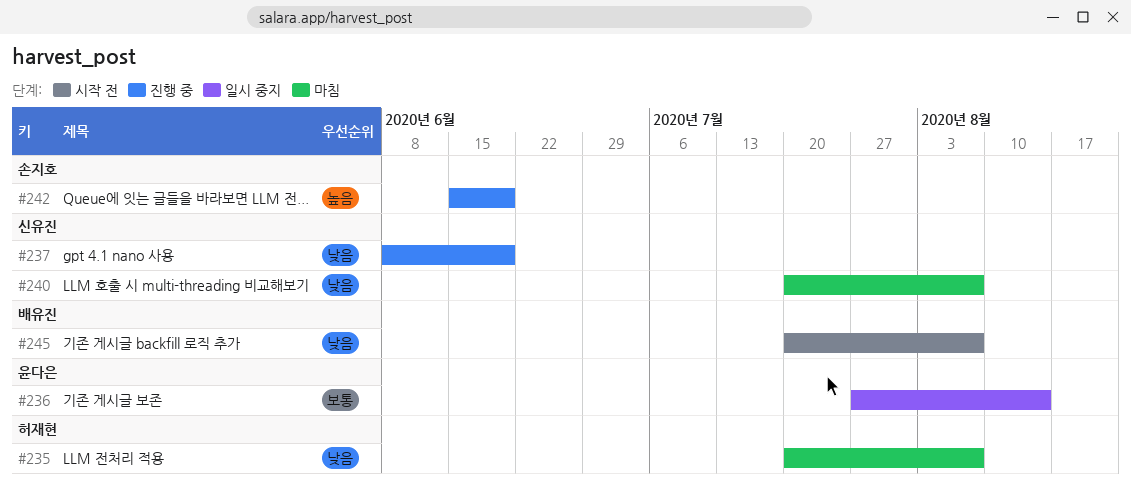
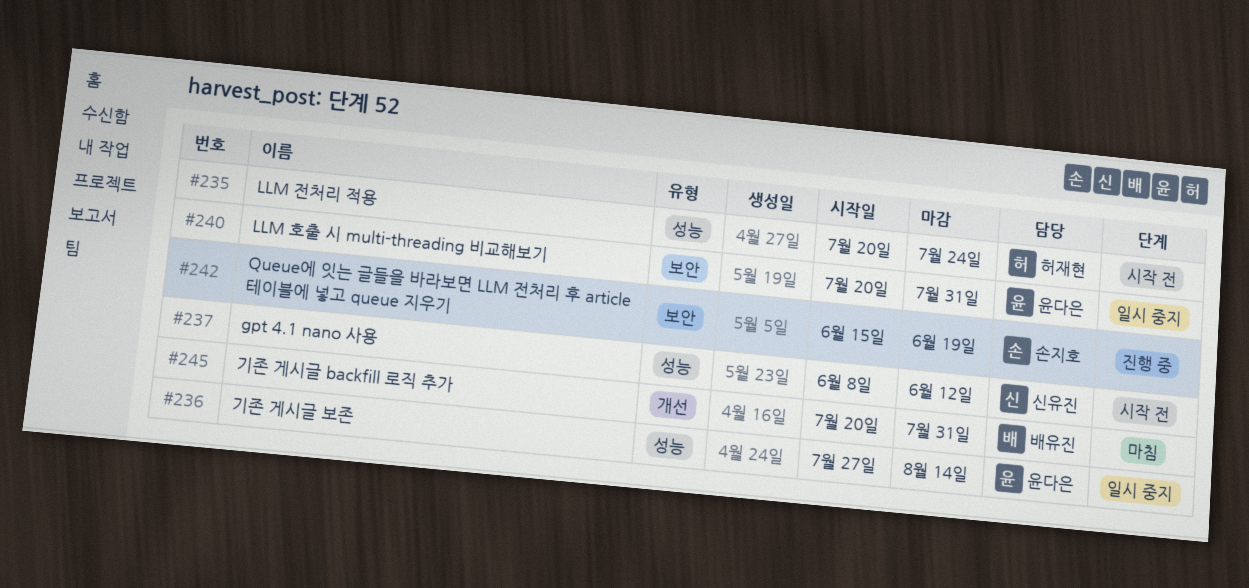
#235, status: 마침 -> 시작 전
#235, due: Aug 7 -> Jul 24
#237, status: 진행 중 -> 시작 전
#237, due: Jun 19 -> Jun 12
#240, status: 마침 -> 일시 중지
#240, owner: 신유진 -> 윤다은
#240, due: Aug 7 -> Jul 31
#245, status: 시작 전 -> 마침
#245, due: Aug 7 -> Jul 31

